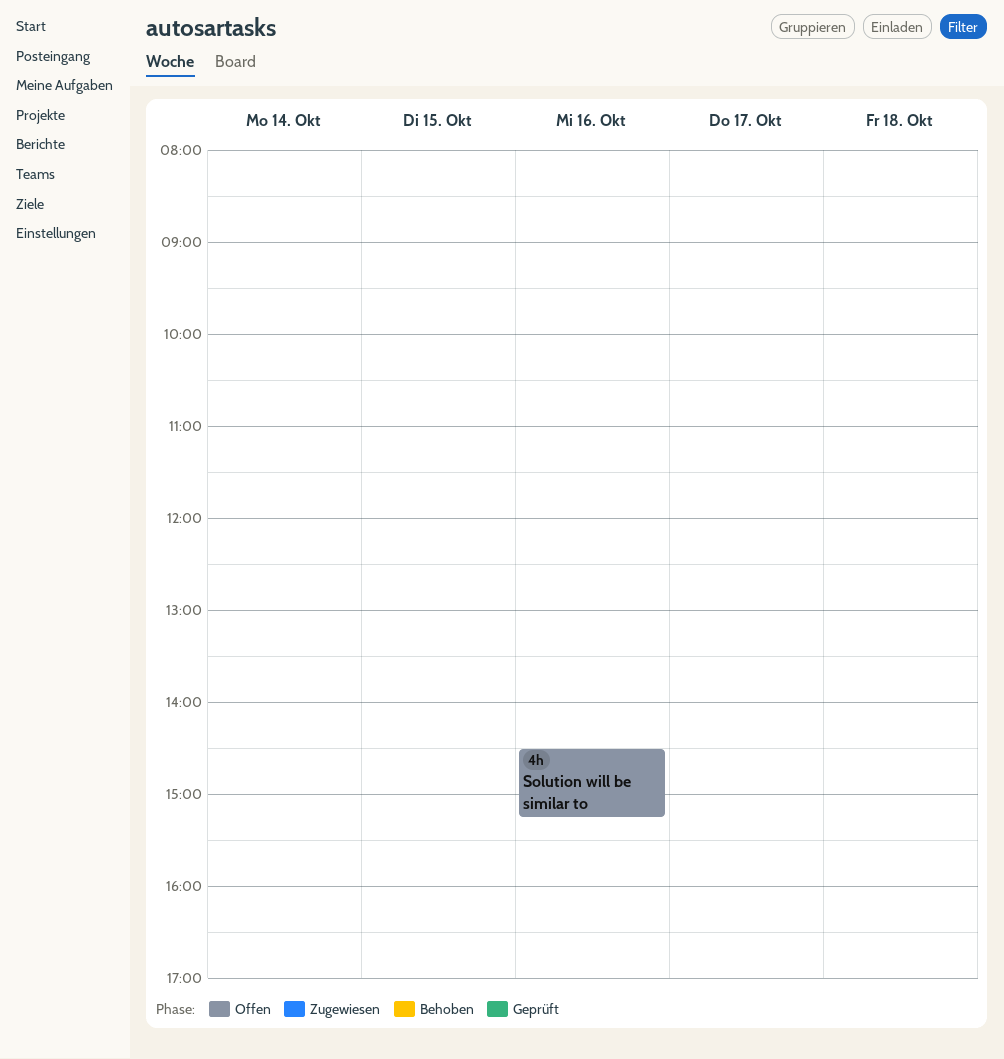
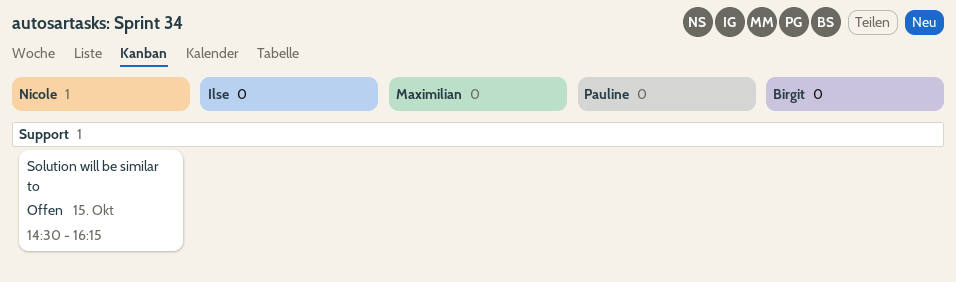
Solution will be similar to, day: Oct 16 -> Oct 15
Solution will be similar to, ends: 15:15 -> 16:15

